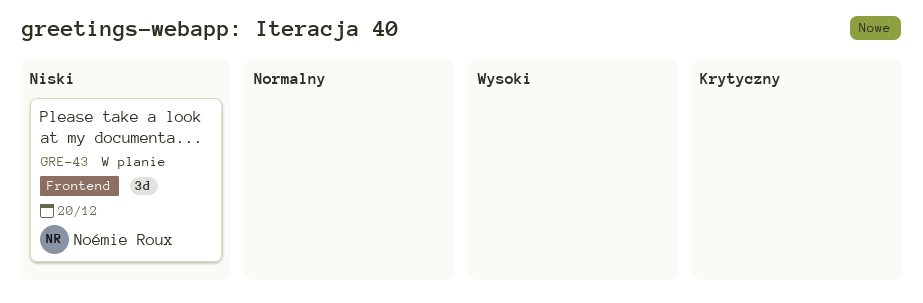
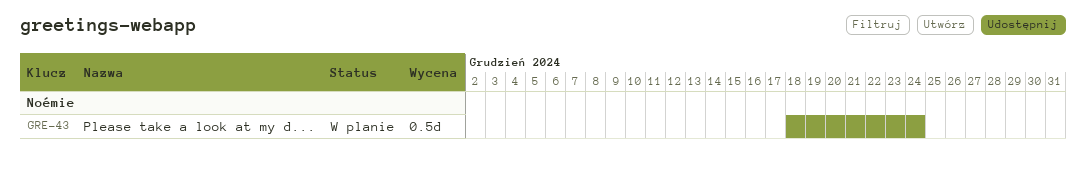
GRE-43, estimate: 3d -> 0.5d
GRE-43, due: Dec 20 -> Dec 24

